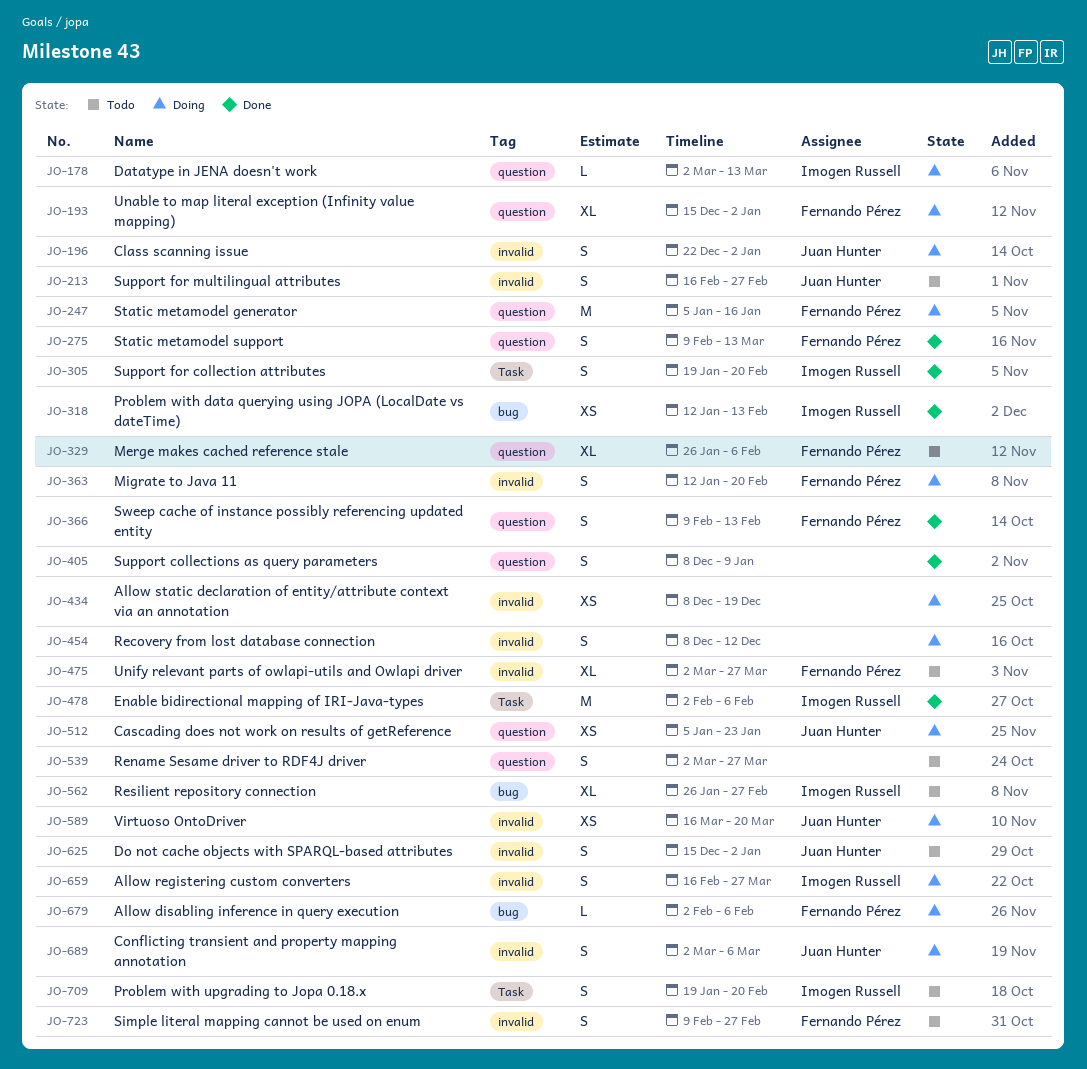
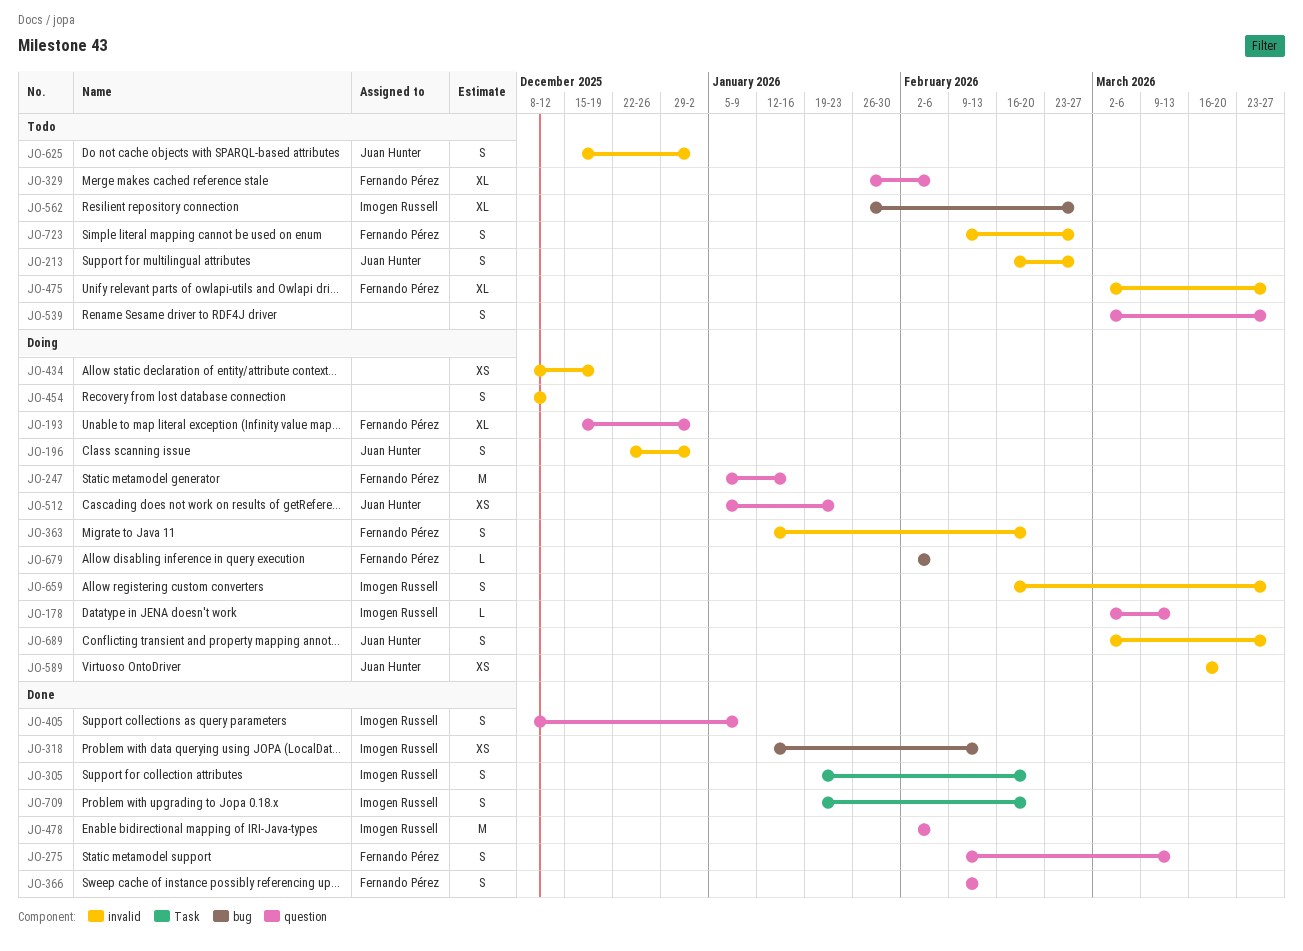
JO-405, owner: none -> Imogen Russell
JO-478, label: Task -> question
JO-689, due: Mar 6 -> Mar 27
JO-709, status: Todo -> Done

